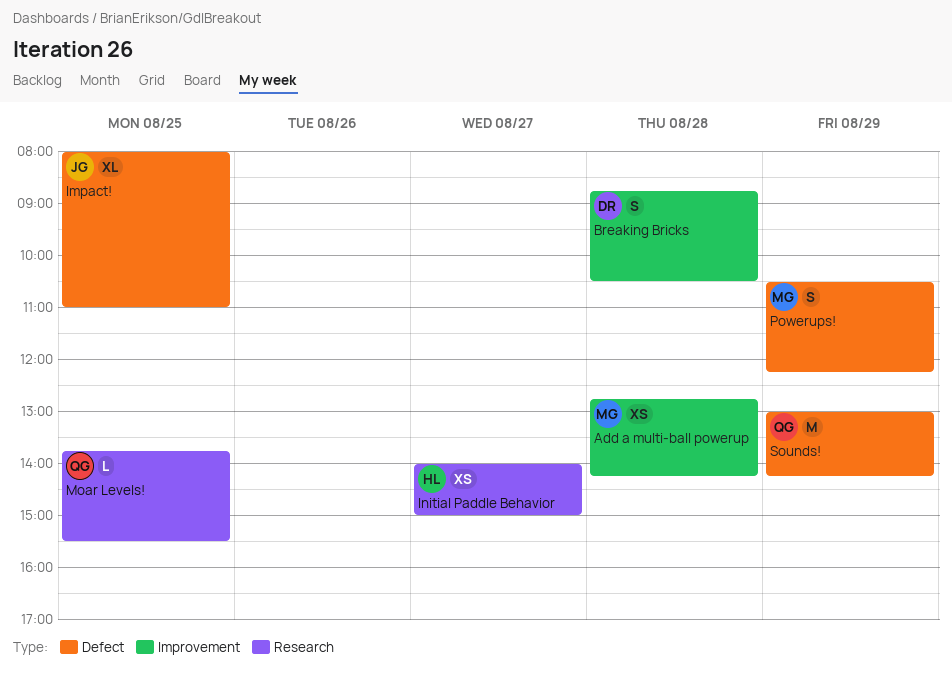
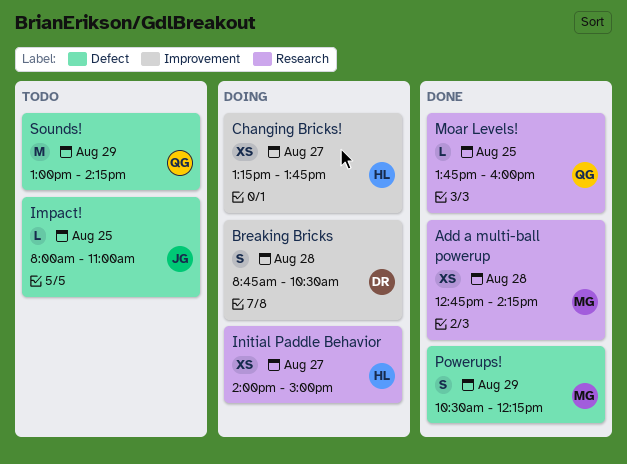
Add a multi-ball powerup, label: Improvement -> Research
Changing Bricks!: none -> present
Impact!, estimate: XL -> L
Moar Levels!, ends: 15:30 -> 16:00

